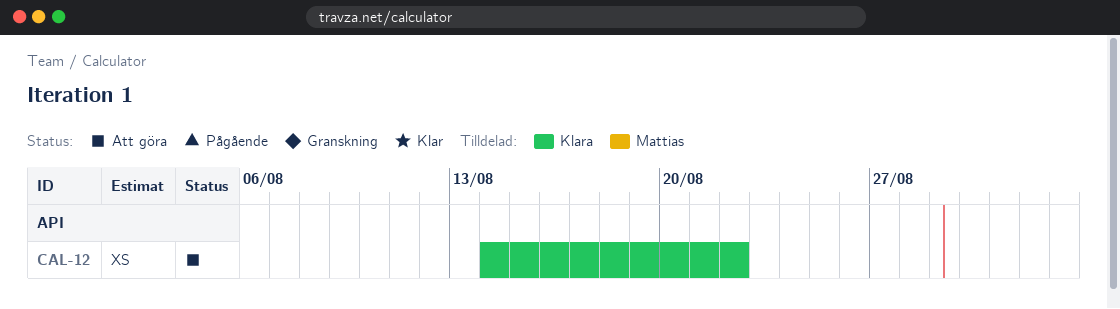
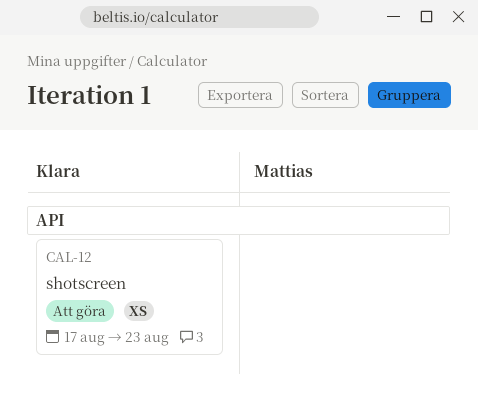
CAL-12, start: Aug 14 -> Aug 17
CAL-12, due: Aug 22 -> Aug 23

